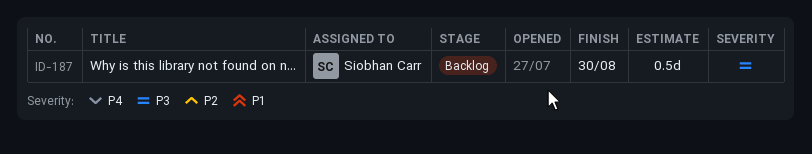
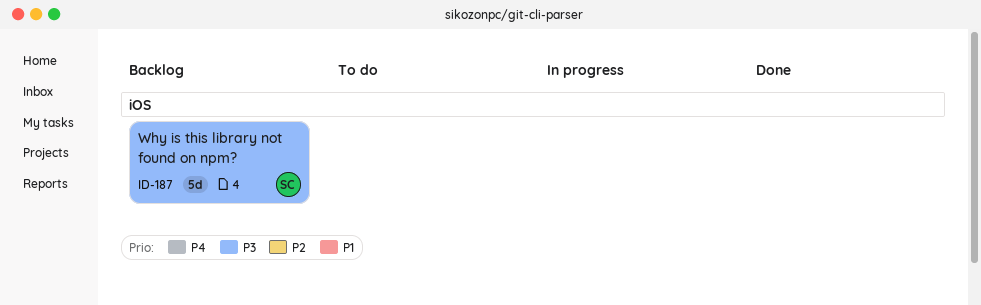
ID-187, estimate: 0.5d -> 5d

